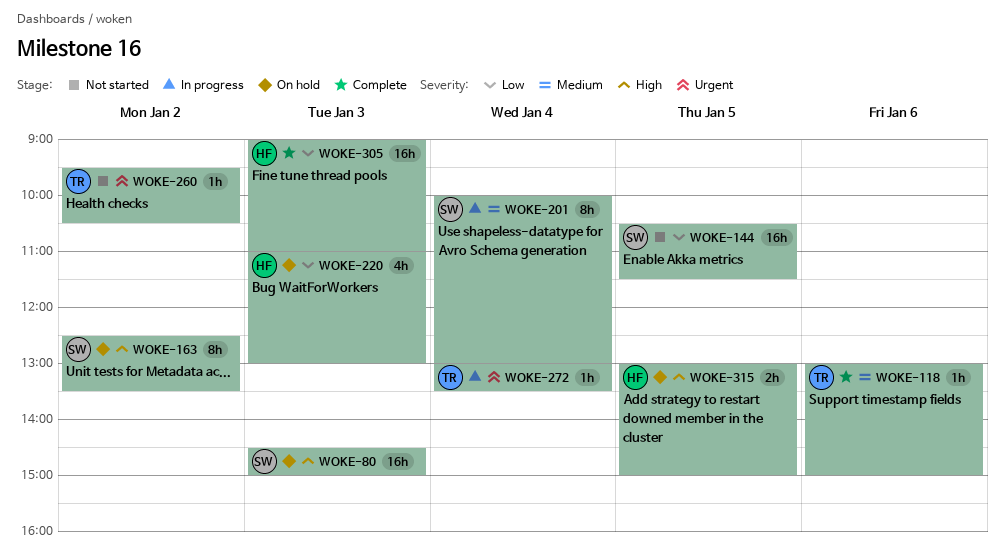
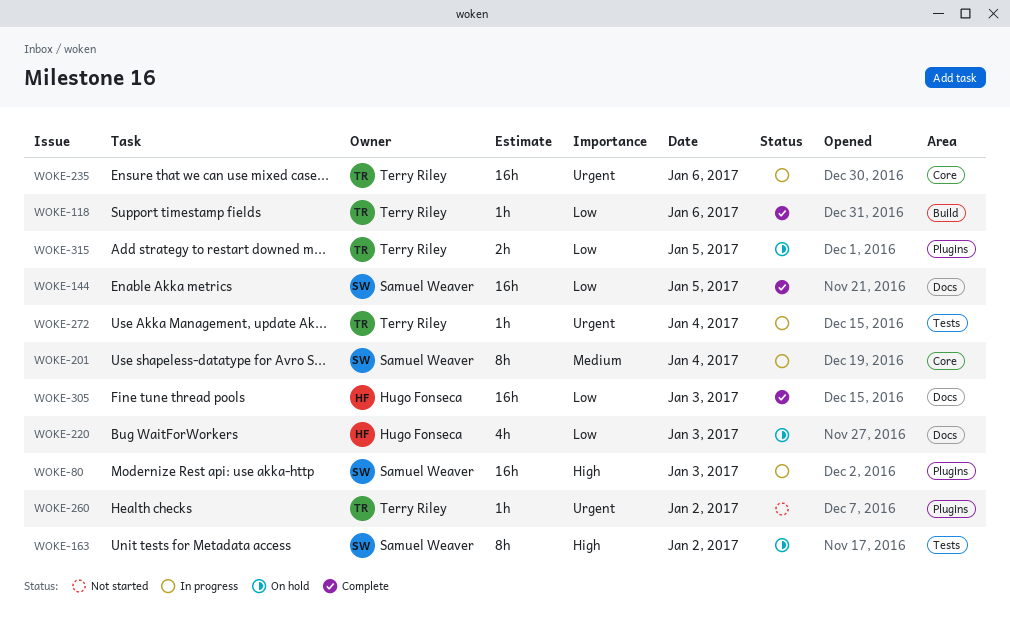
WOKE-80, status: On hold -> In progress
WOKE-118, priority: Medium -> Low
WOKE-144, status: Not started -> Complete
WOKE-235: none -> present
WOKE-315, owner: Hugo Fonseca -> Terry Riley
WOKE-315, priority: High -> Low

